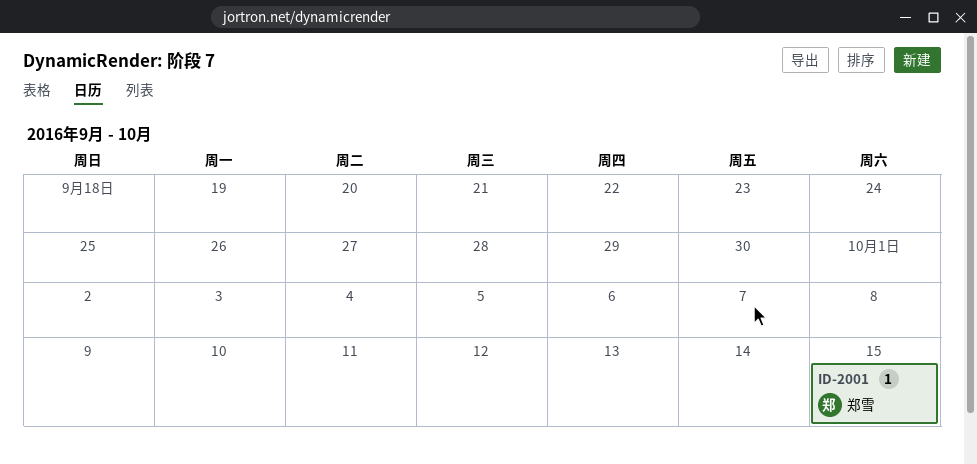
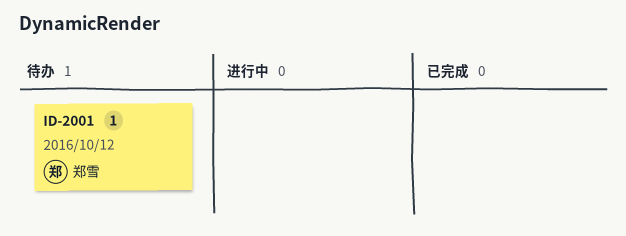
ID-2001, due: Oct 15 -> Oct 12

